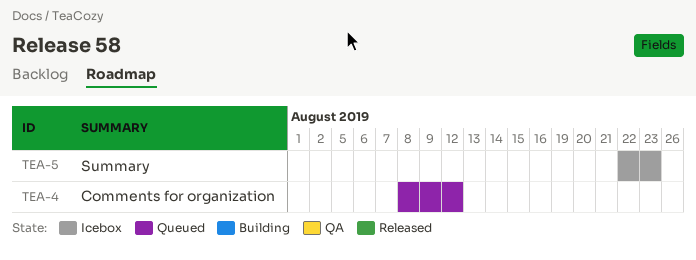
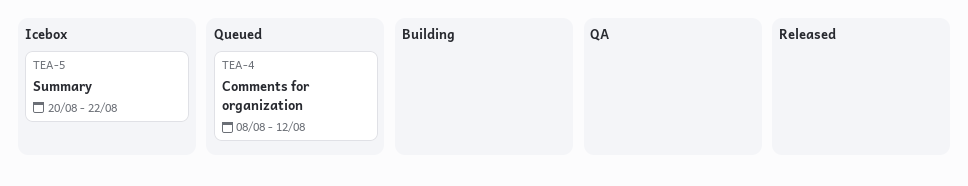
TEA-5, start: Aug 22 -> Aug 20
TEA-5, due: Aug 23 -> Aug 22

